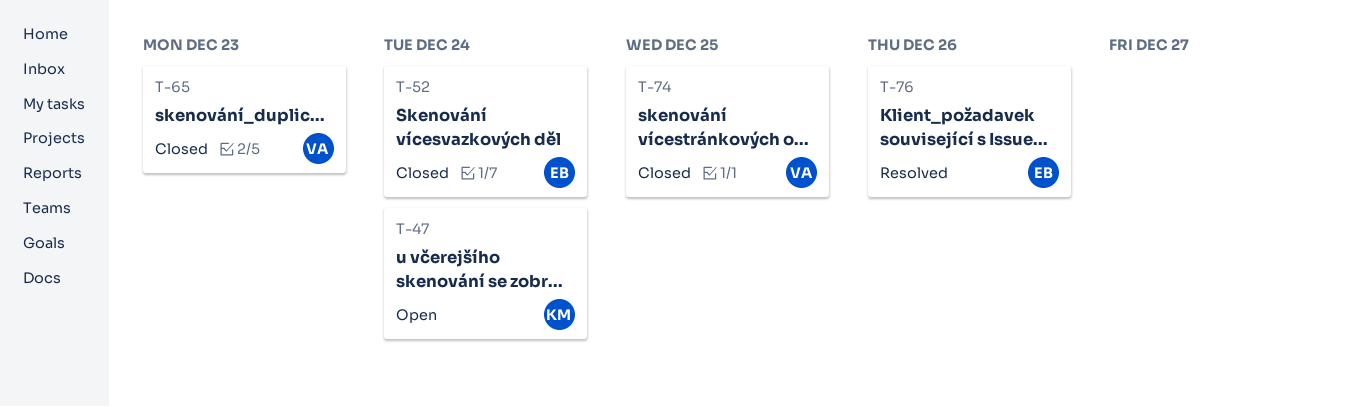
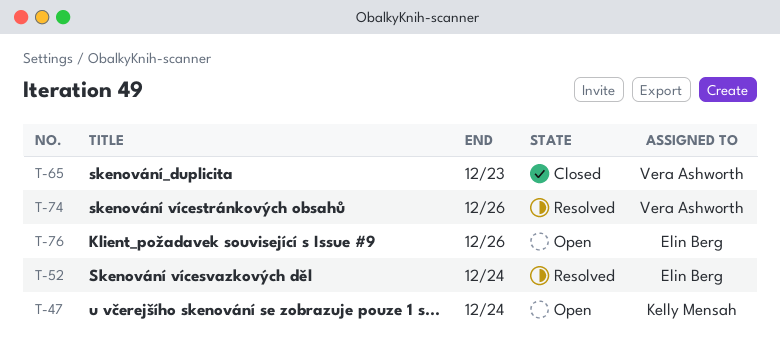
T-52, status: Closed -> Resolved
T-74, status: Closed -> Resolved
T-74, due: Dec 25 -> Dec 26
T-76, status: Resolved -> Open

